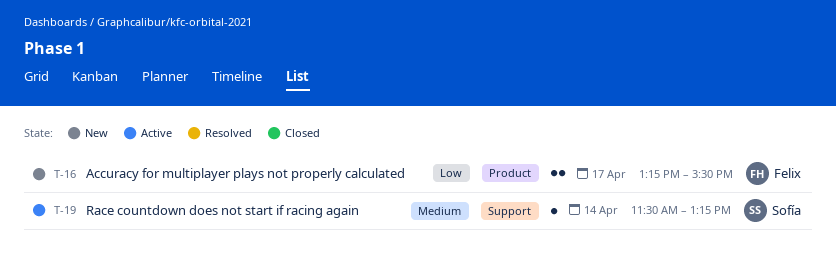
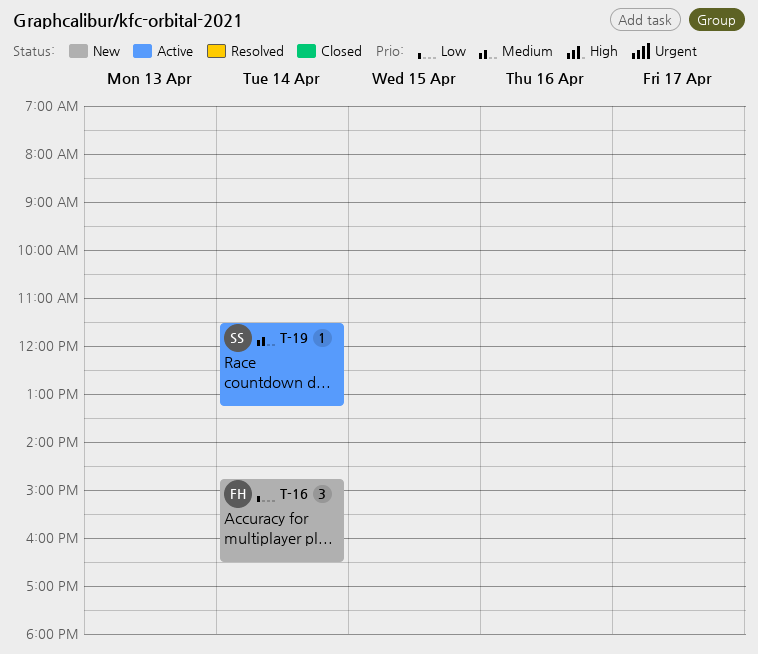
T-16, estimate: 2 -> 3
T-16, day: Apr 17 -> Apr 14
T-16, begins: 13:15 -> 14:45
T-16, ends: 15:30 -> 16:30

